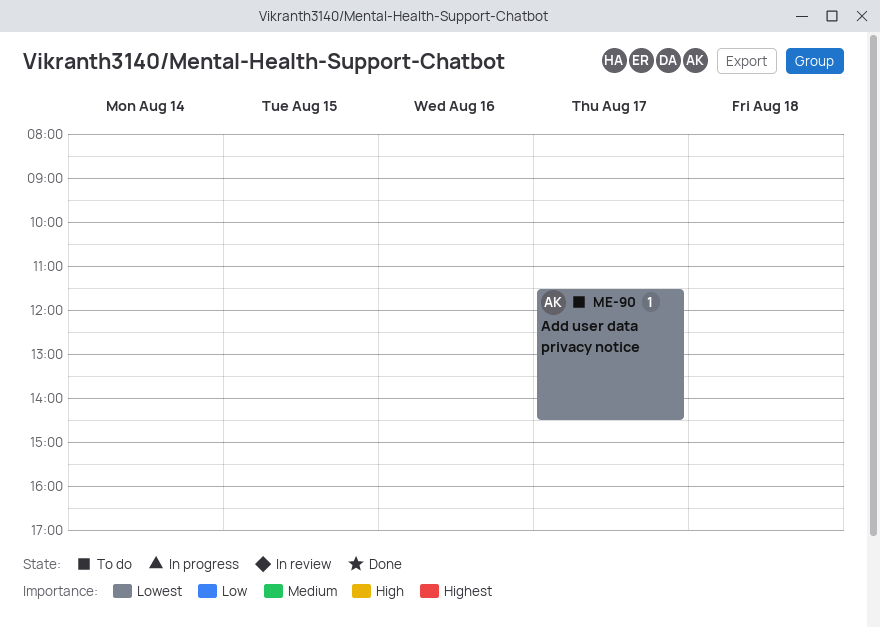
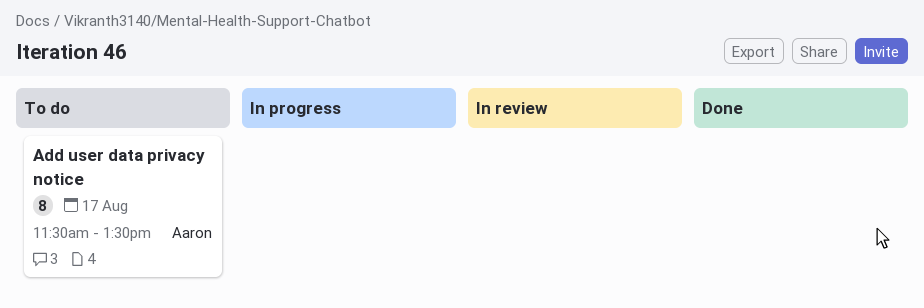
Add user data privacy notice, estimate: 1 -> 8
Add user data privacy notice, ends: 14:30 -> 13:30

